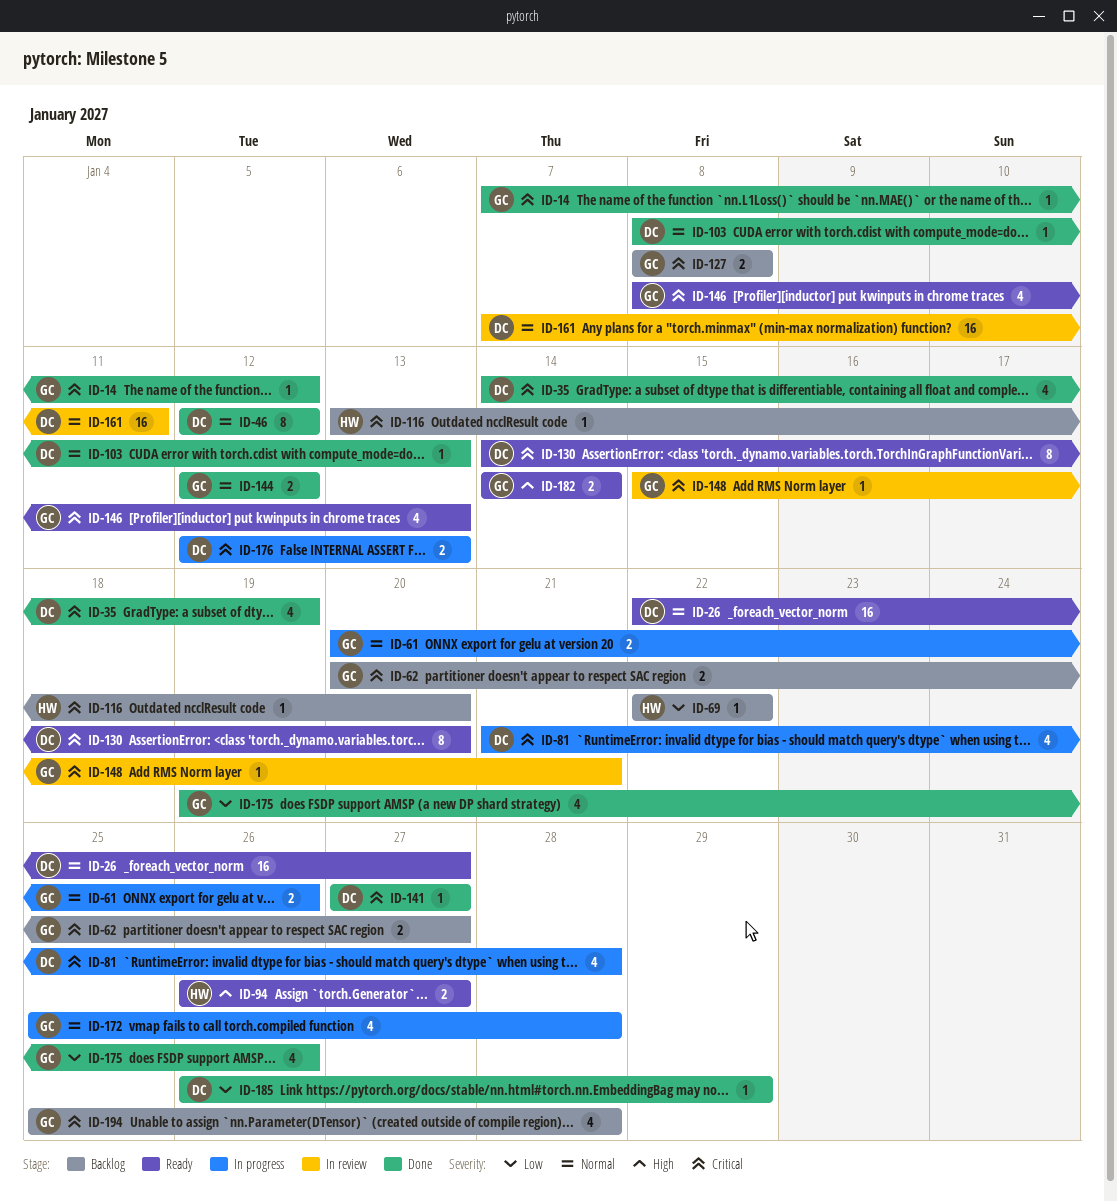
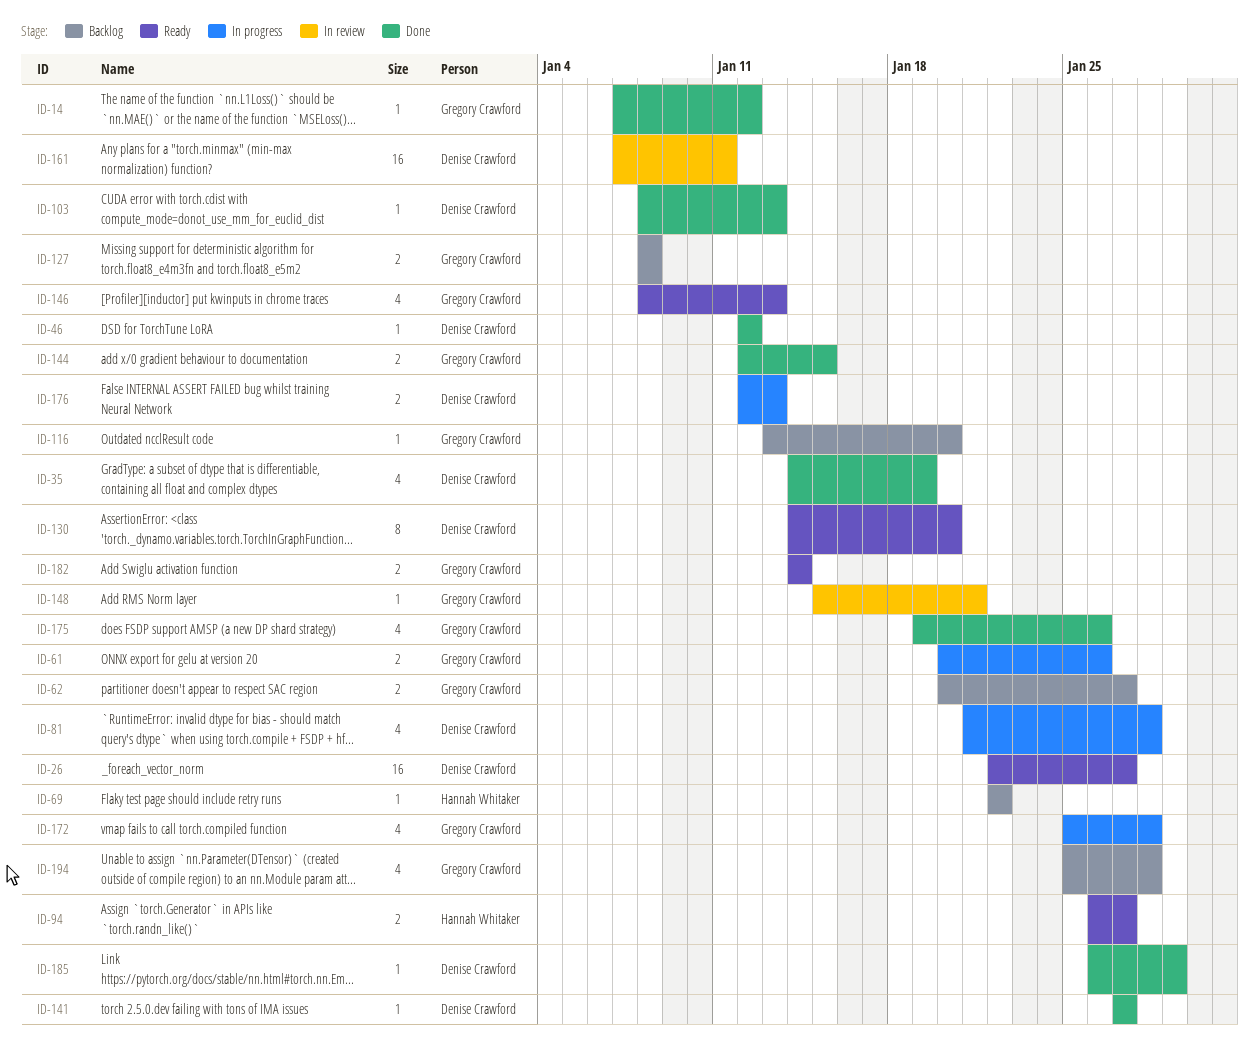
ID-46, estimate: 8 -> 1
ID-116, owner: Hannah Whitaker -> Gregory Crawford
ID-144, due: Jan 12 -> Jan 15

